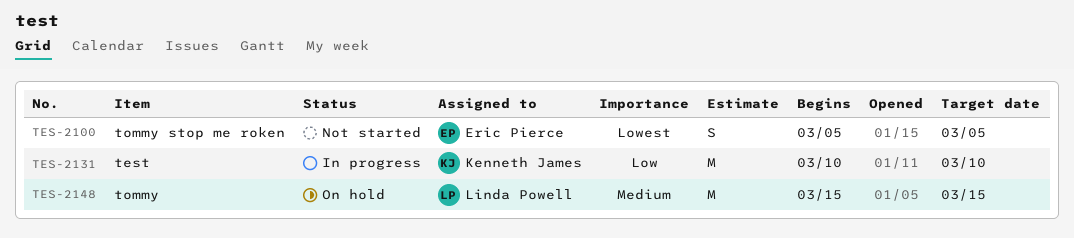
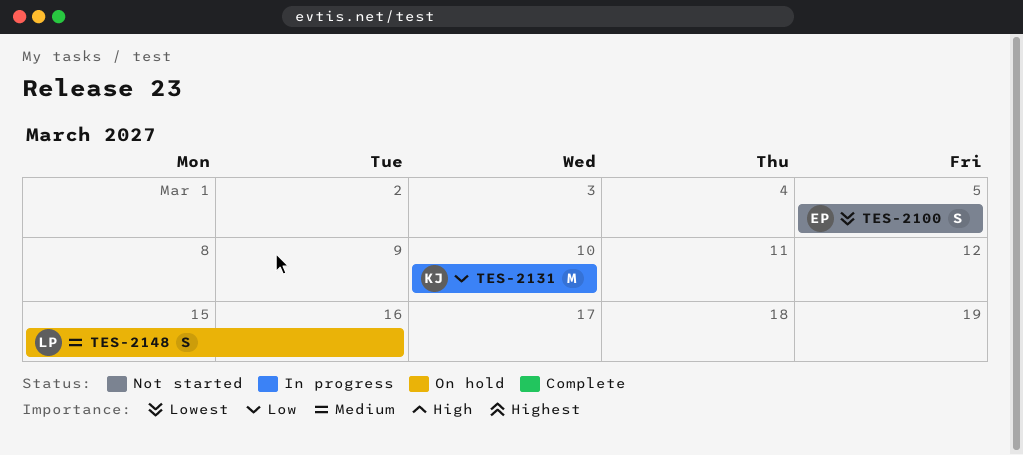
TES-2148, estimate: M -> S
TES-2148, due: Mar 15 -> Mar 16

